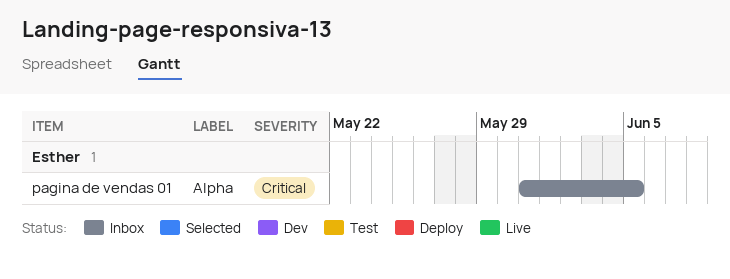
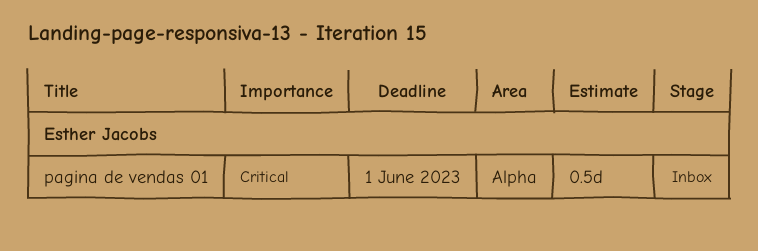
pagina de vendas 01, due: Jun 5 -> Jun 1

